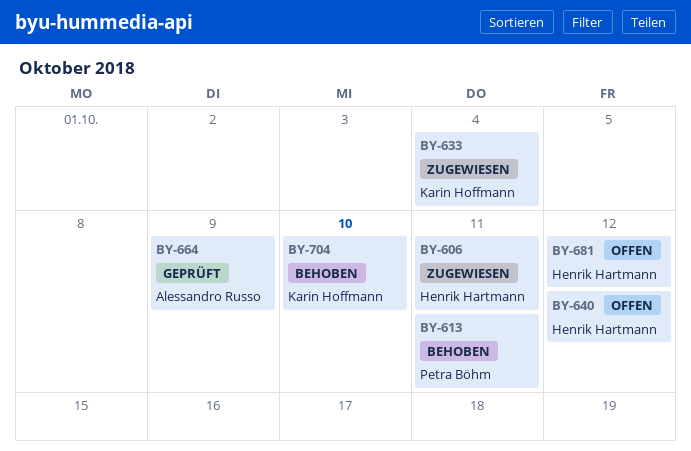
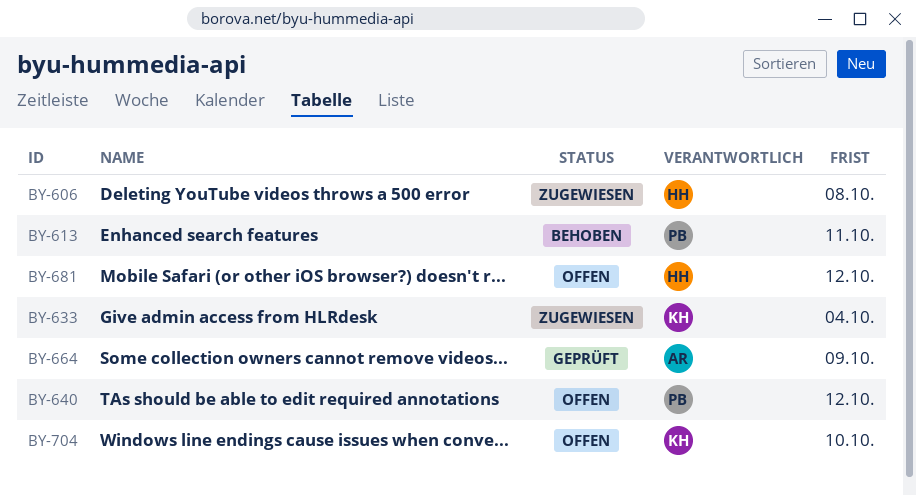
BY-606, due: Oct 11 -> Oct 8
BY-640, owner: Henrik Hartmann -> Petra Böhm
BY-704, status: Behoben -> Offen

